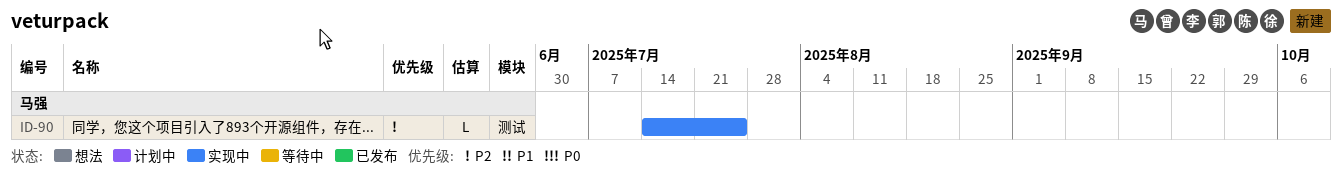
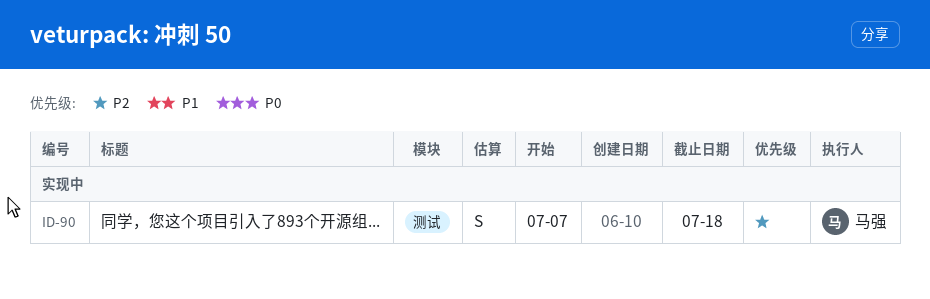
ID-90, estimate: L -> S
ID-90, start: Jul 14 -> Jul 7
ID-90, due: Jul 25 -> Jul 18

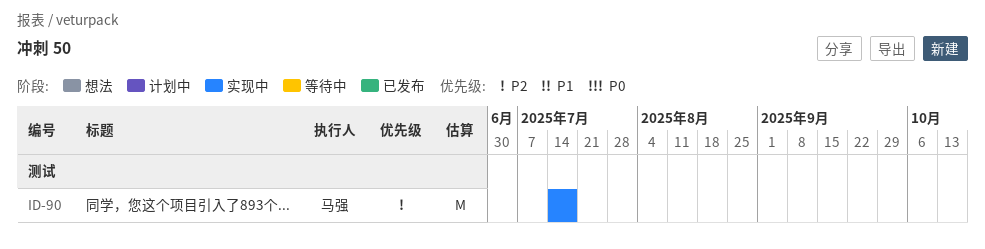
ID-90, estimate: S -> M
ID-90, start: Jul 7 -> Jul 14

